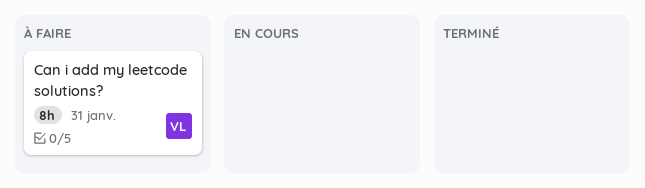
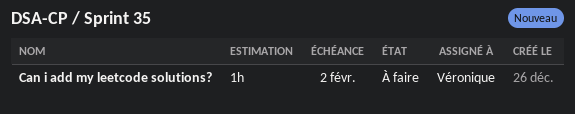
Can i add my leetcode solutions?, estimate: 8h -> 1h
Can i add my leetcode solutions?, due: Jan 31 -> Feb 2

